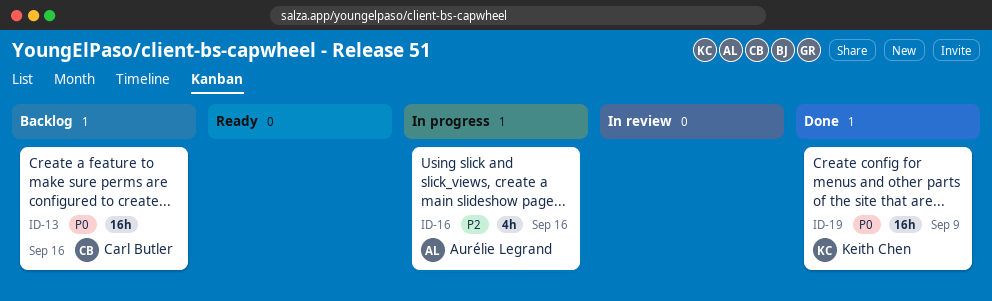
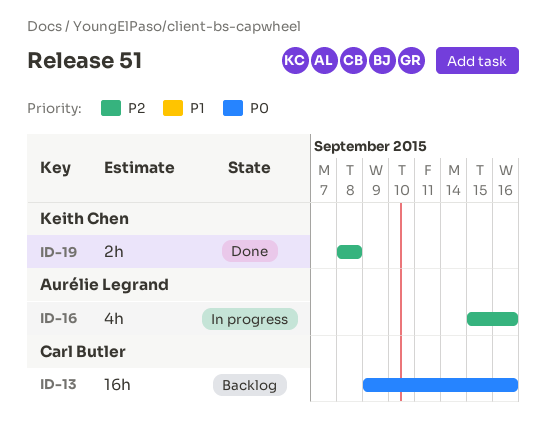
ID-19, priority: P0 -> P2
ID-19, estimate: 16h -> 2h
ID-19, due: Sep 9 -> Sep 8

